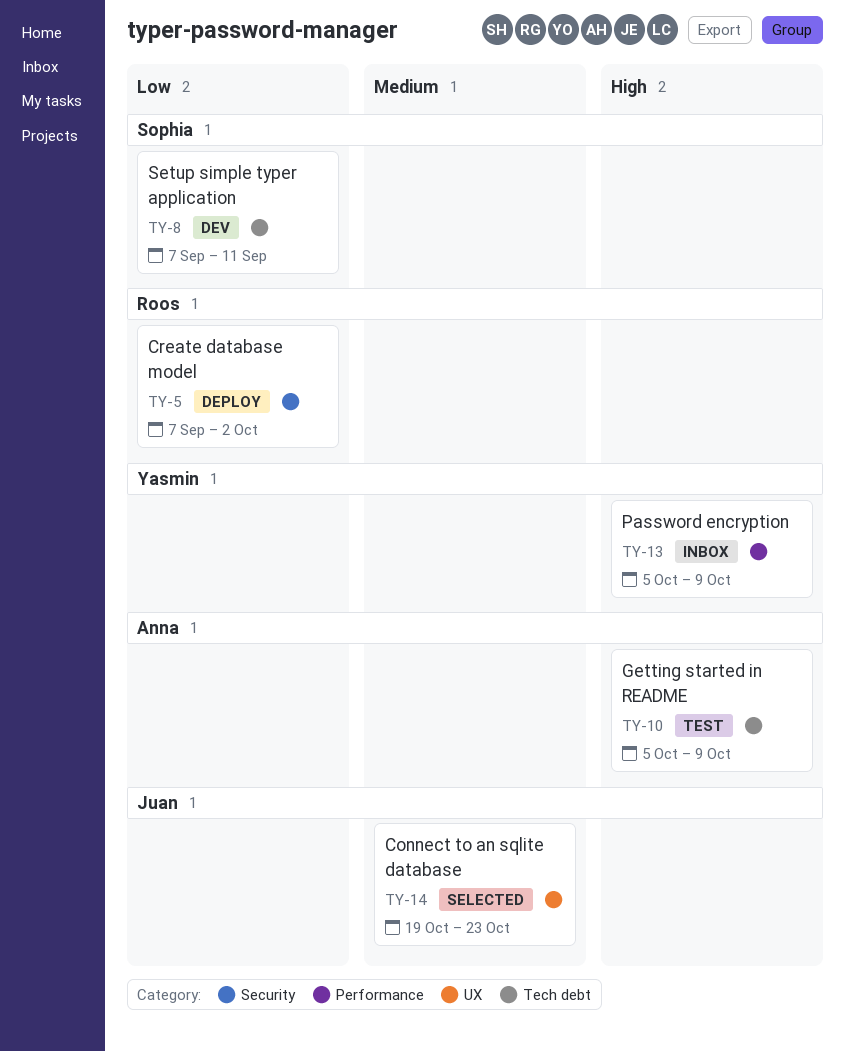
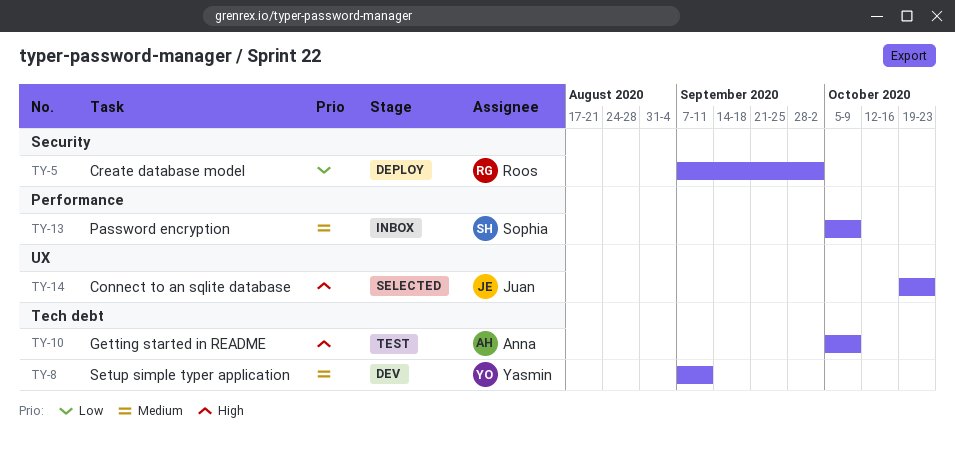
TY-8, owner: Sophia -> Yasmin
TY-8, priority: Low -> Medium
TY-13, owner: Yasmin -> Sophia
TY-13, priority: High -> Medium
TY-14, priority: Medium -> High

